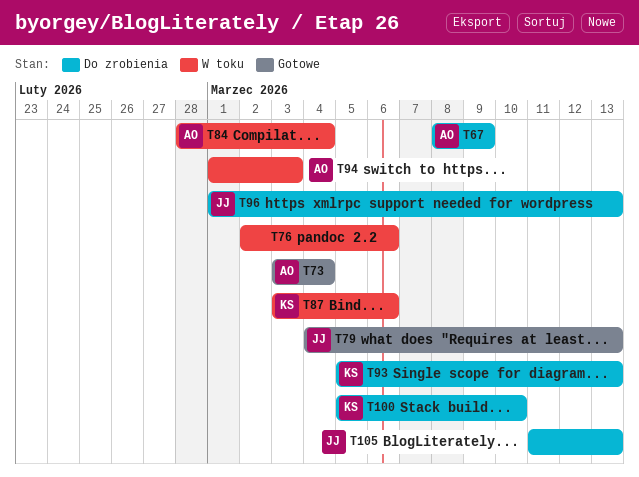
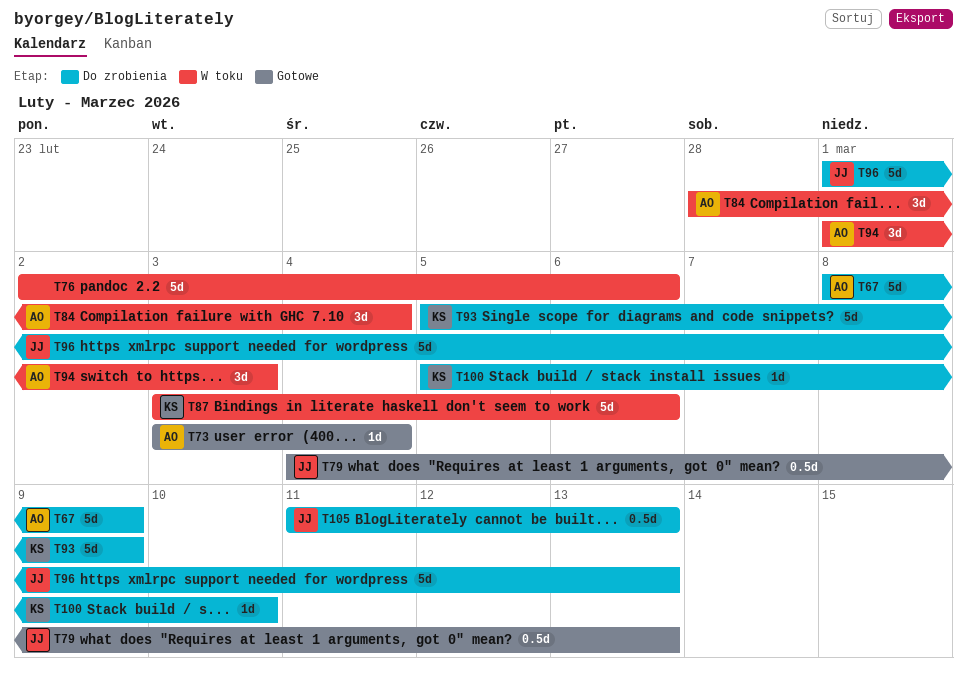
T93, due: Mar 13 -> Mar 9

